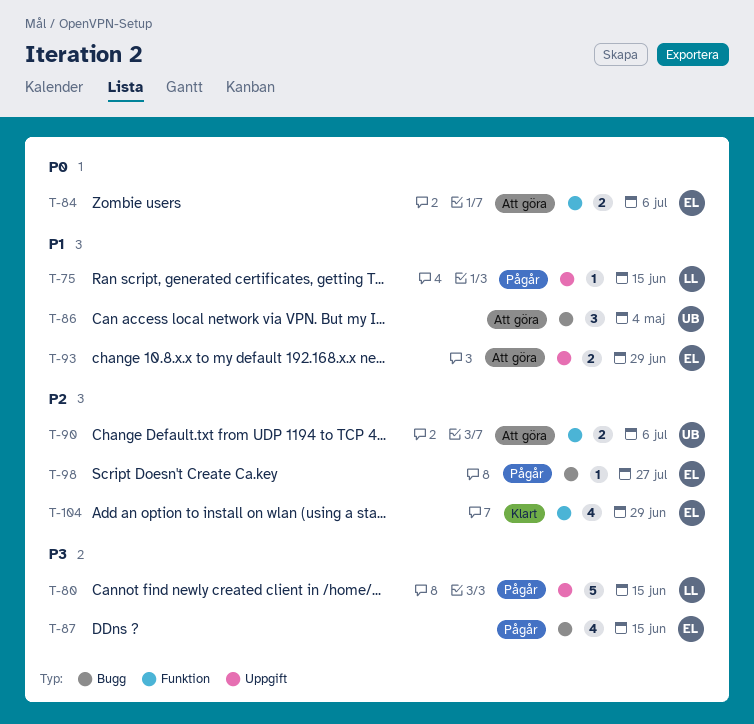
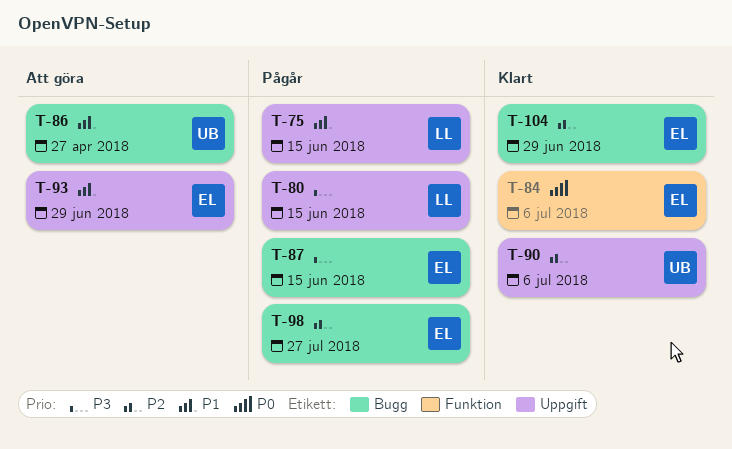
T-84, status: Att göra -> Klart
T-86, due: May 4 -> Apr 27
T-90, status: Att göra -> Klart
T-90, label: Funktion -> Uppgift
T-104, label: Funktion -> Bugg

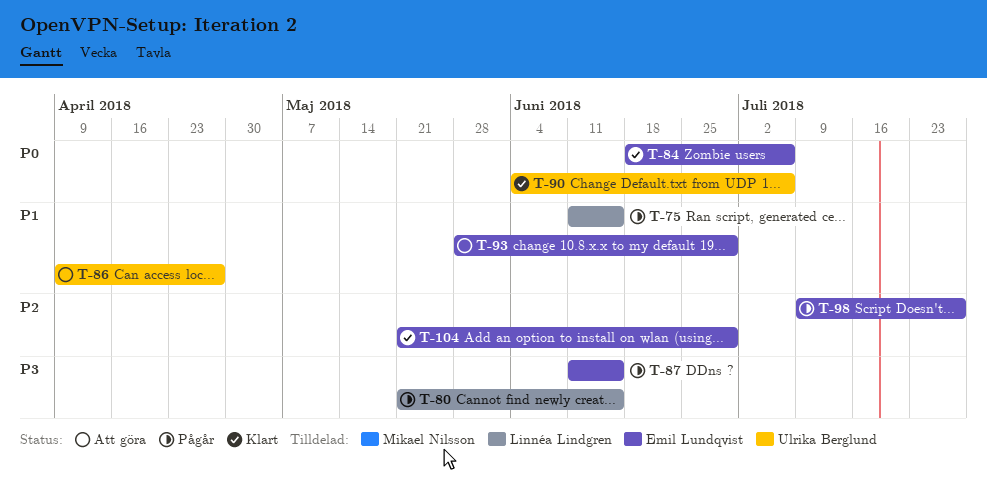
T-90, priority: P2 -> P0

